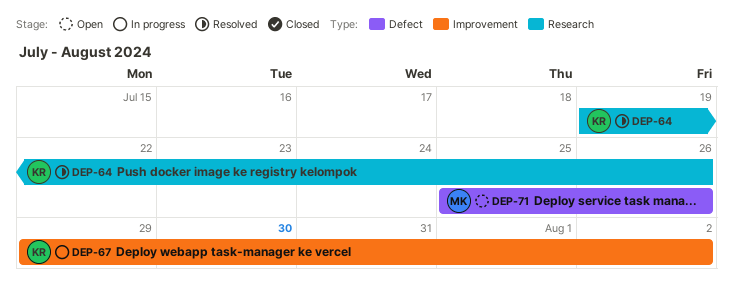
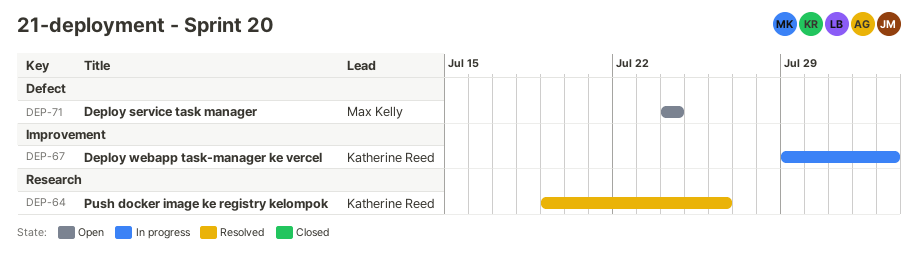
DEP-71, start: Jul 25 -> Jul 24
DEP-71, due: Jul 26 -> Jul 24

